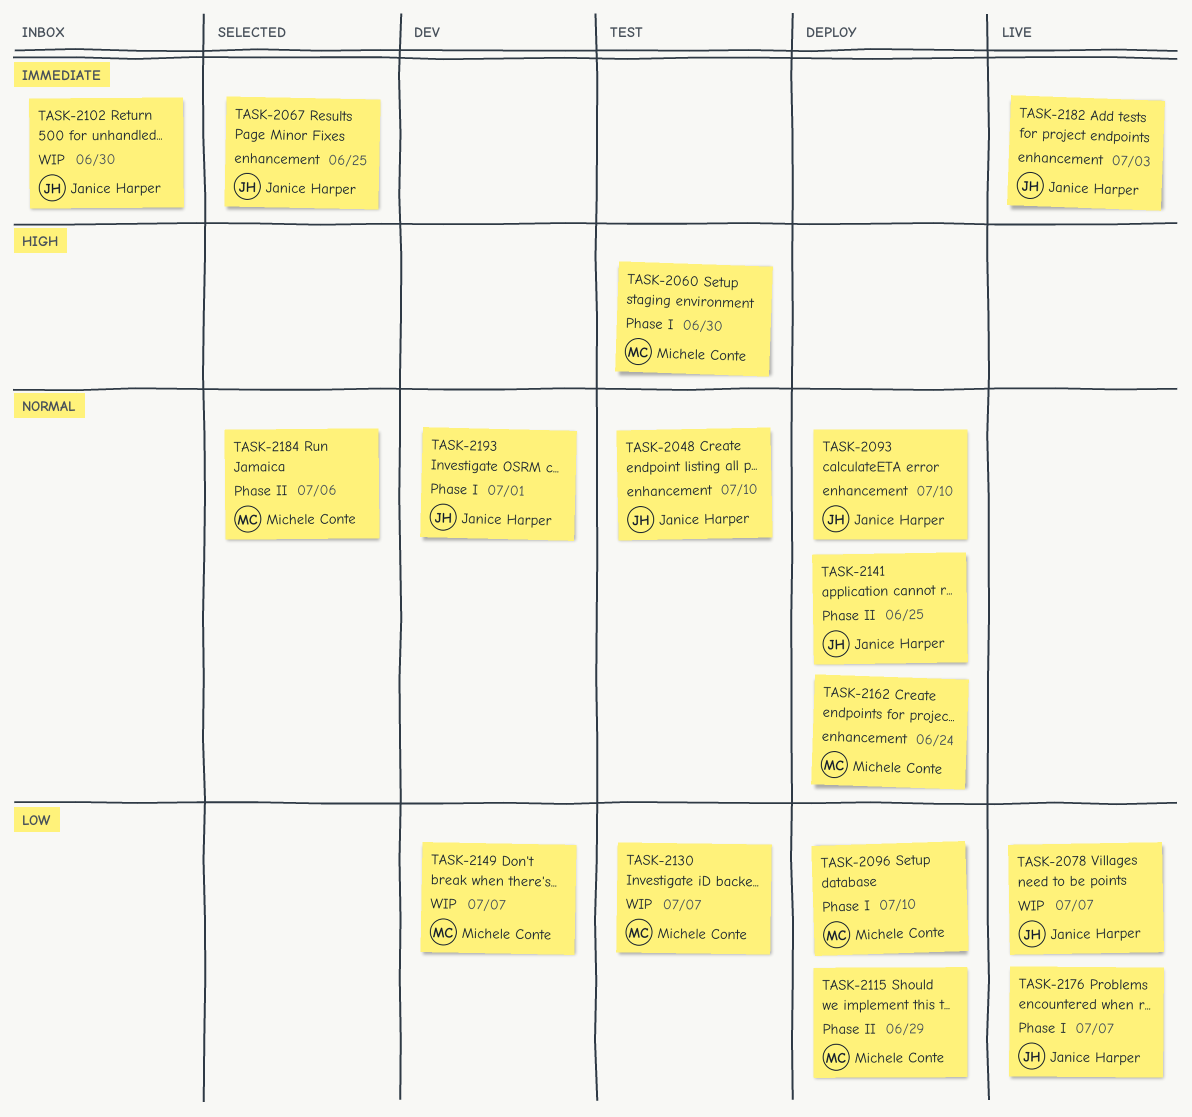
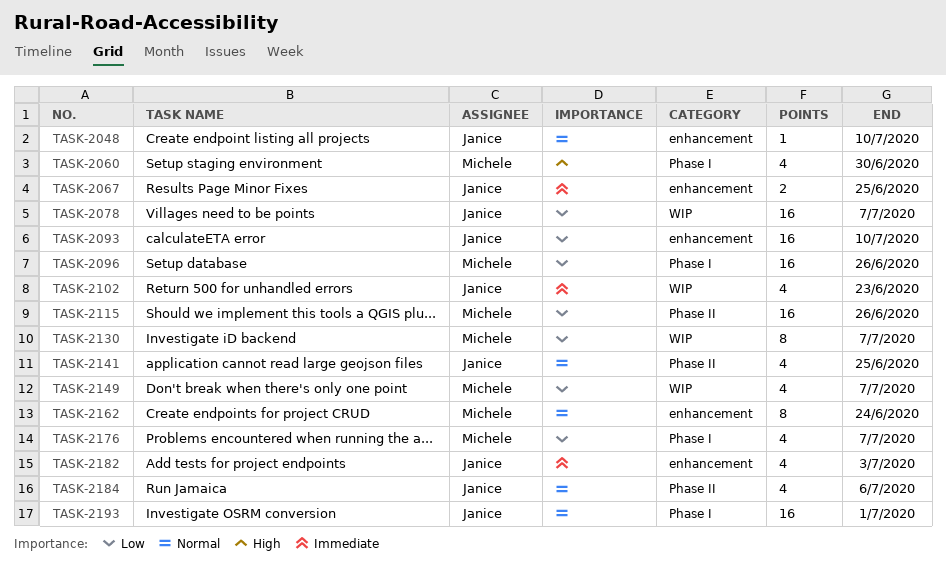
TASK-2093, priority: Normal -> Low
TASK-2096, due: Jul 10 -> Jun 26
TASK-2102, due: Jun 30 -> Jun 23
TASK-2115, due: Jun 29 -> Jun 26
TASK-2176, owner: Janice Harper -> Michele Conte
TASK-2184, owner: Michele Conte -> Janice Harper

